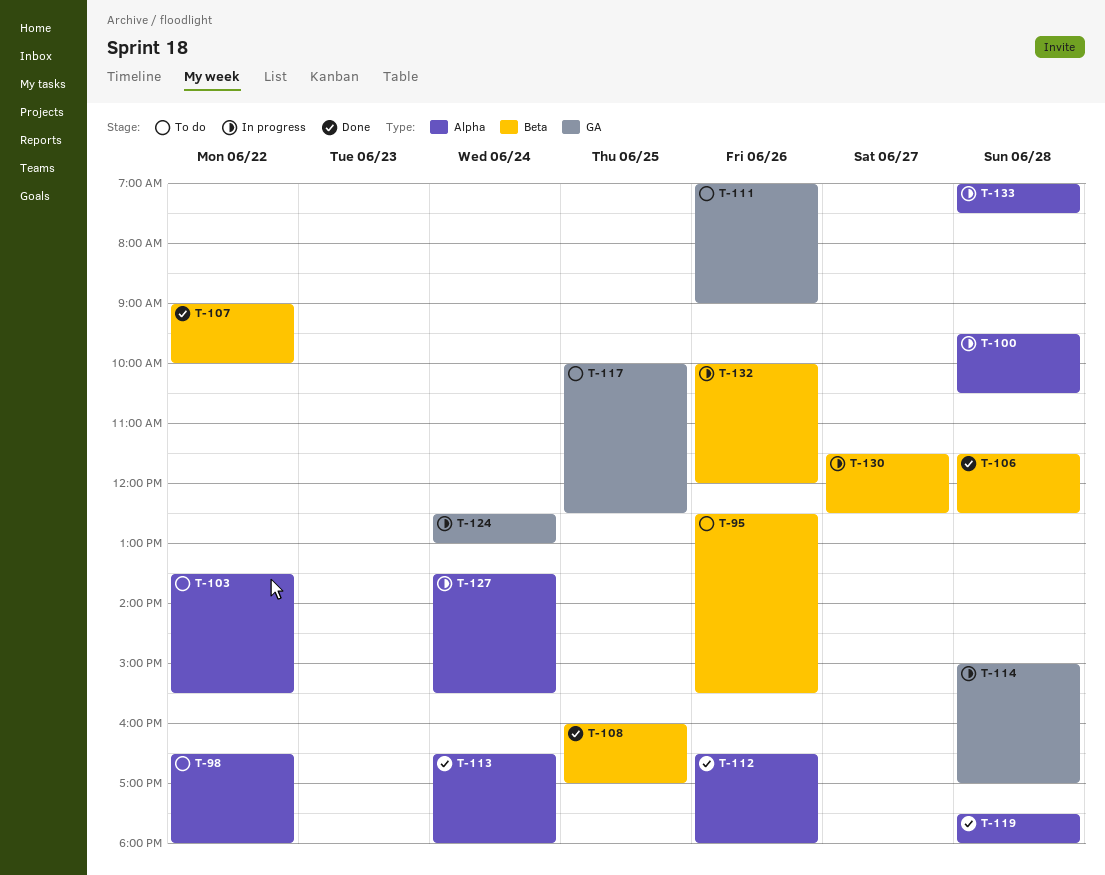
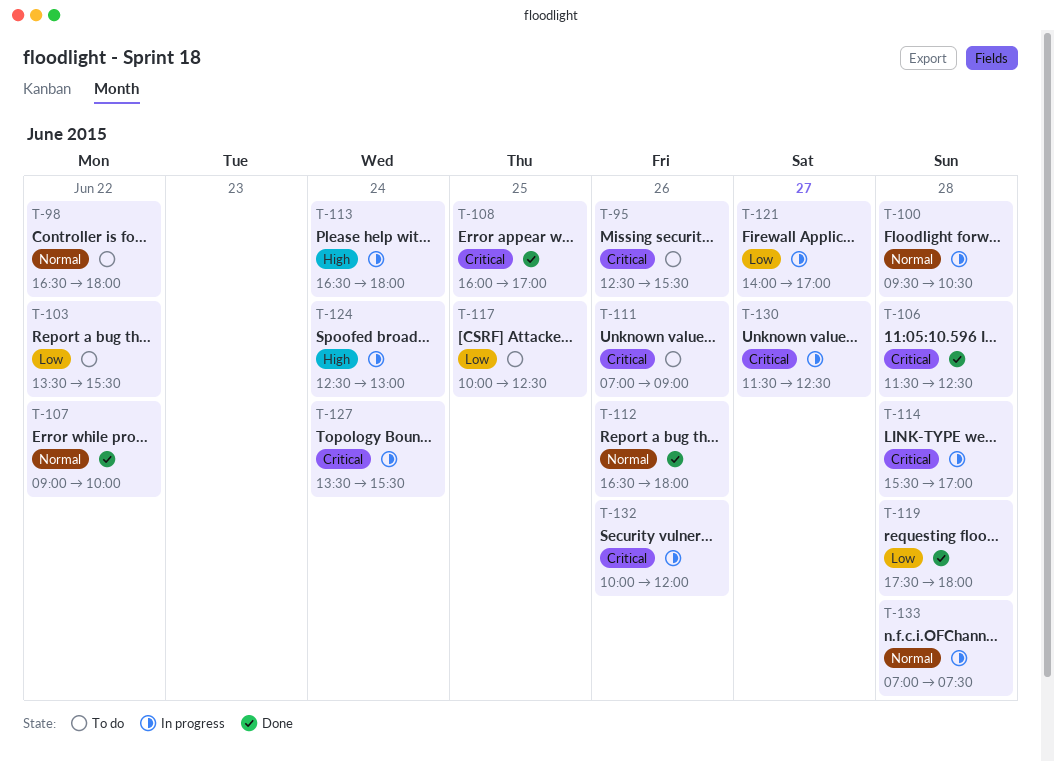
T-113, status: Done -> In progress
T-114, begins: 15:00 -> 15:30
T-121: none -> present

